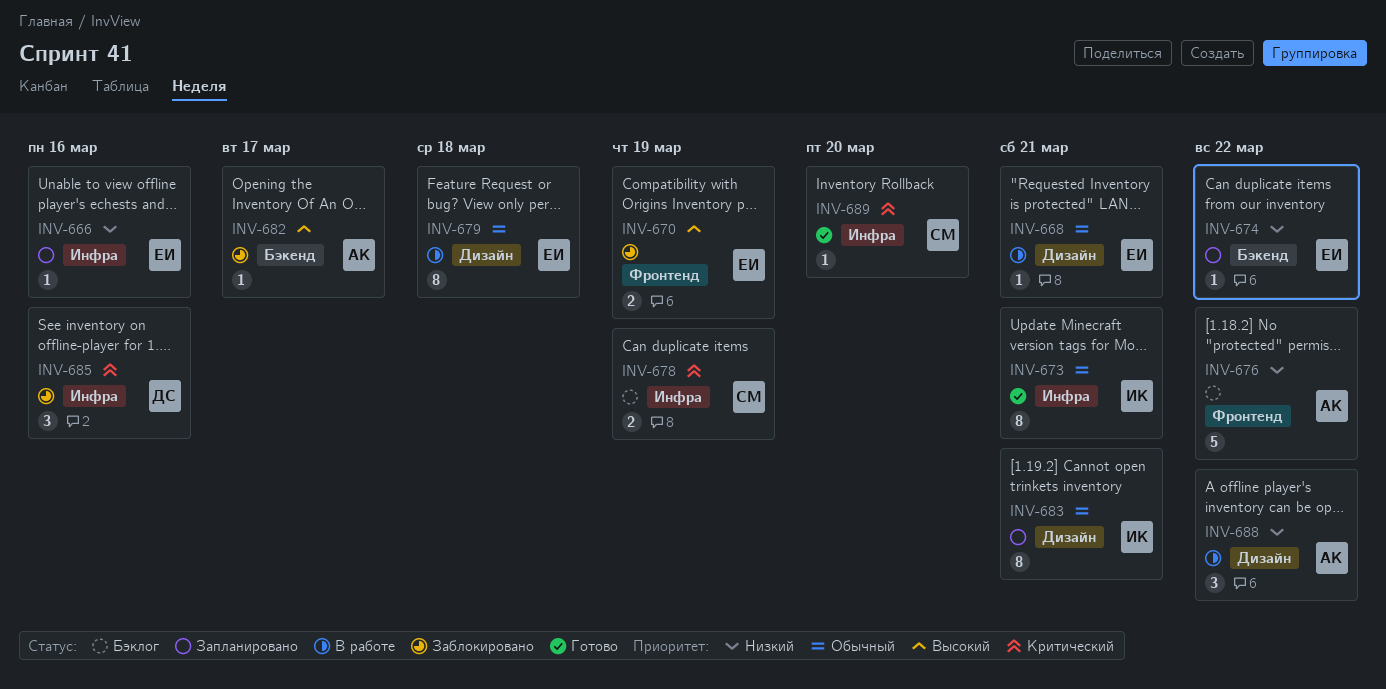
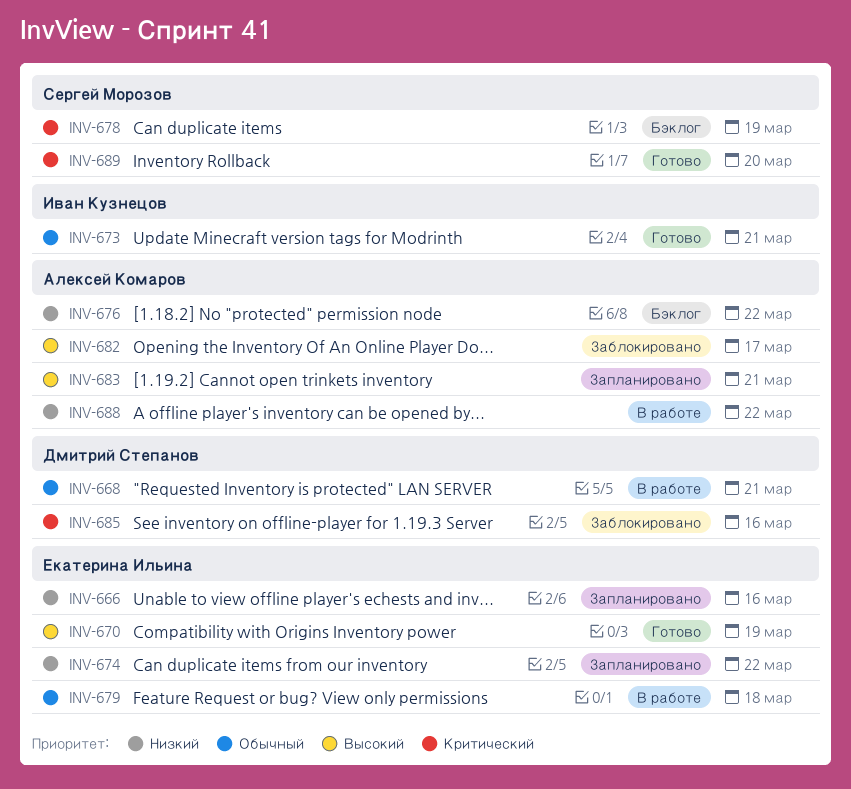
INV-668, owner: Екатерина Ильина -> Дмитрий Степанов
INV-670, status: Заблокировано -> Готово
INV-683, owner: Иван Кузнецов -> Алексей Комаров
INV-683, priority: Обычный -> Высокий

